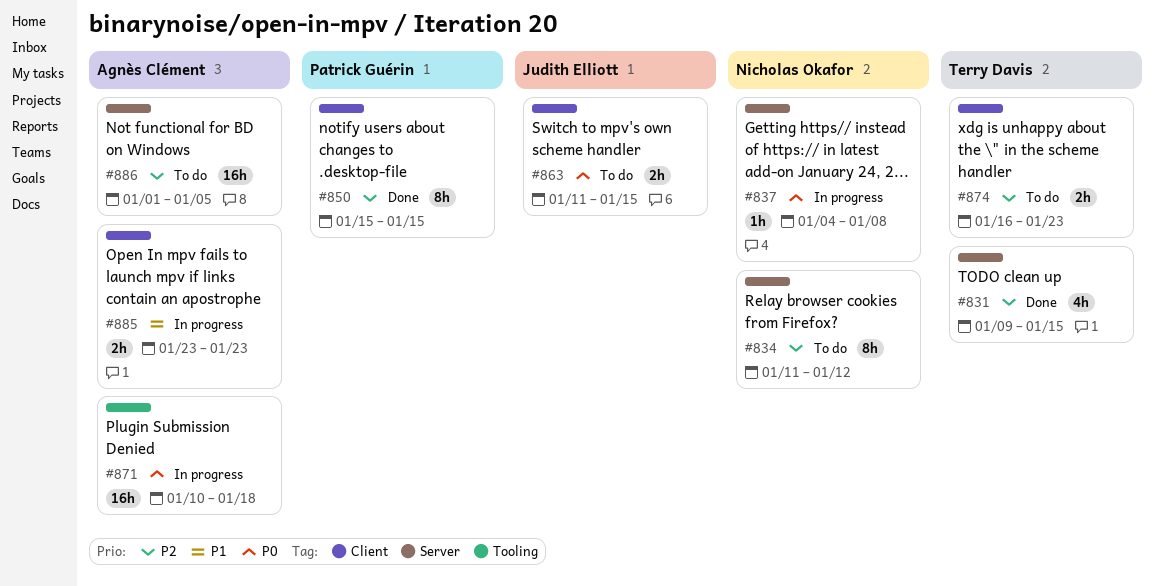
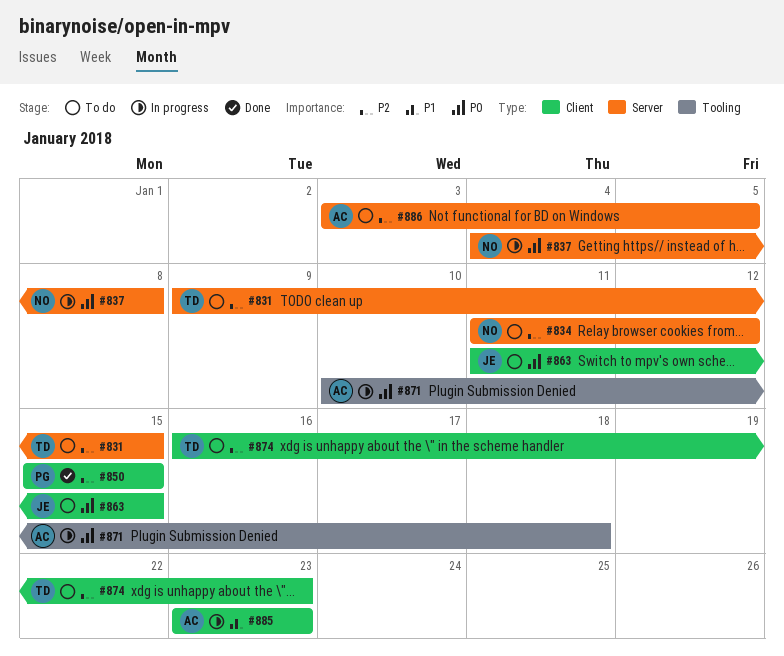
#831, status: Done -> To do
#886, start: Jan 1 -> Jan 3

